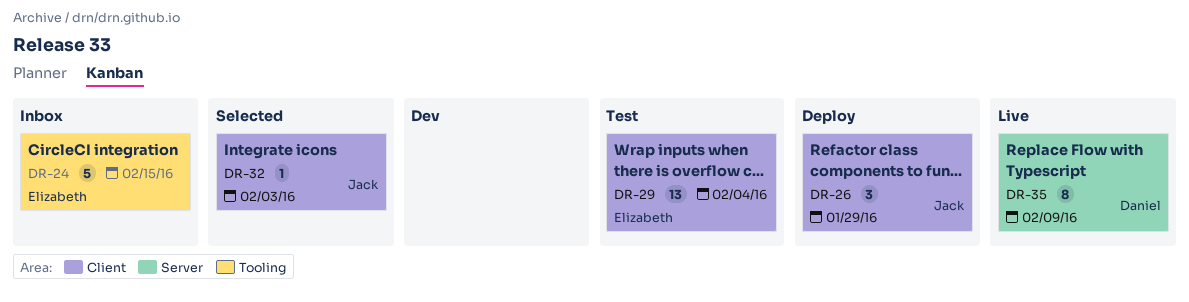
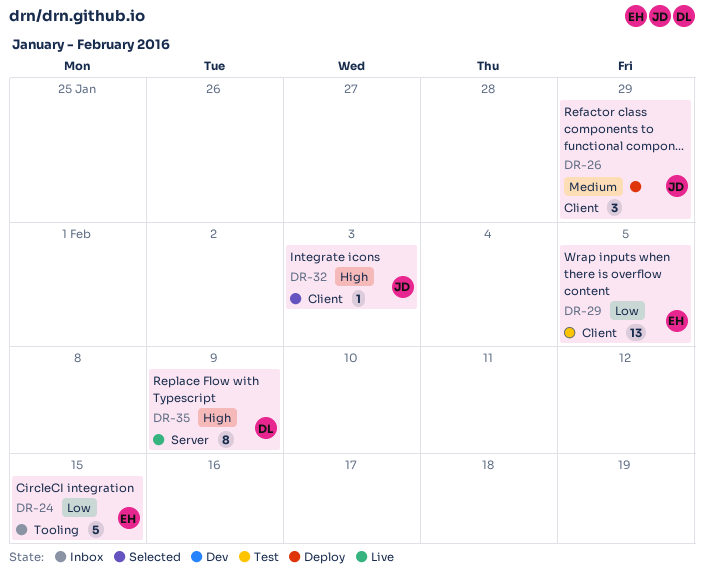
DR-29, due: Feb 4 -> Feb 5

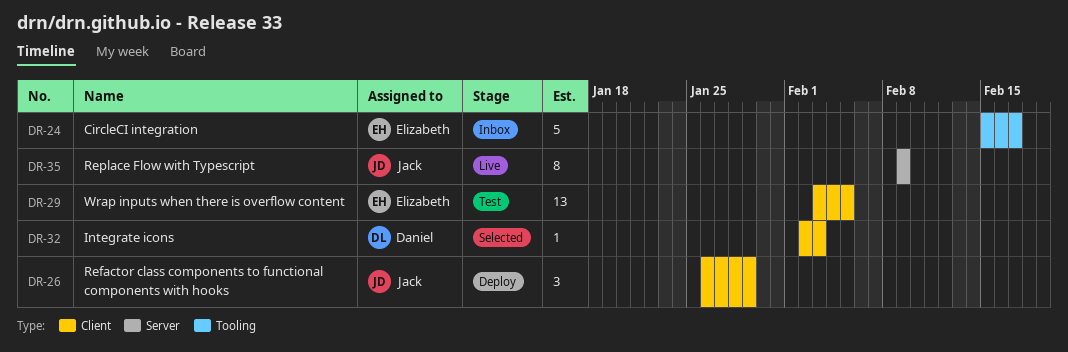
DR-24, due: Feb 15 -> Feb 17
DR-32, owner: Jack -> Daniel
DR-35, owner: Daniel -> Jack

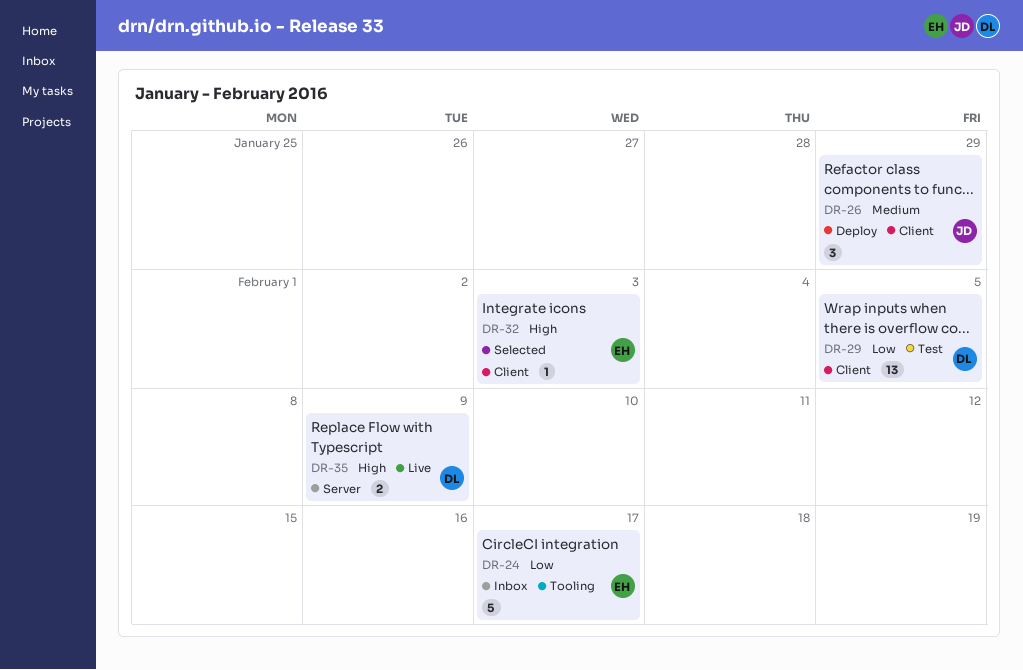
DR-29, owner: Elizabeth -> Daniel
DR-32, owner: Daniel -> Elizabeth
DR-35, owner: Jack -> Daniel
DR-35, estimate: 8 -> 2

